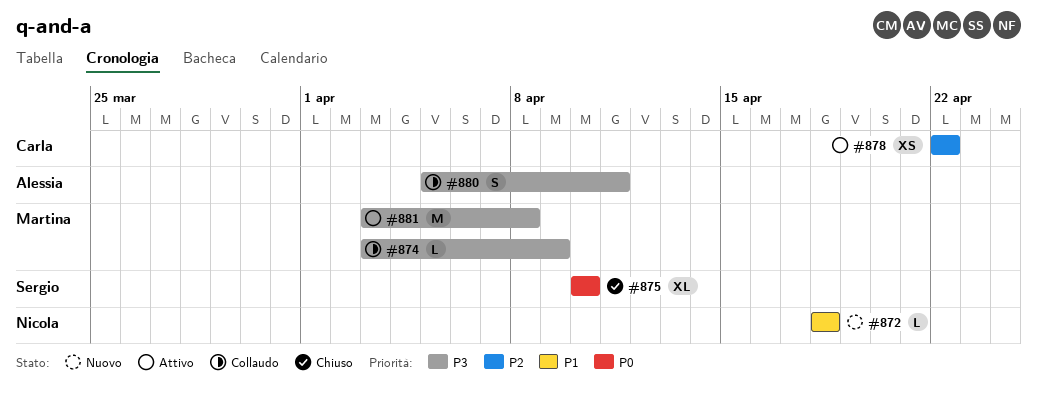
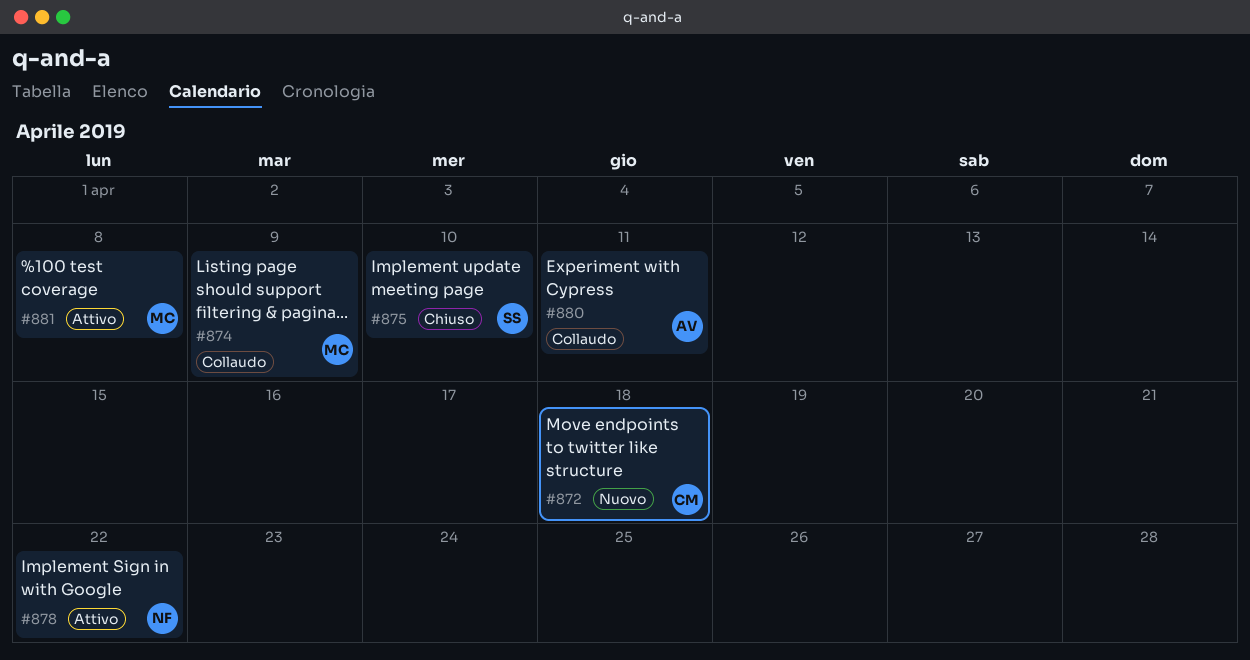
#872, owner: Nicola -> Carla
#878, owner: Carla -> Nicola

